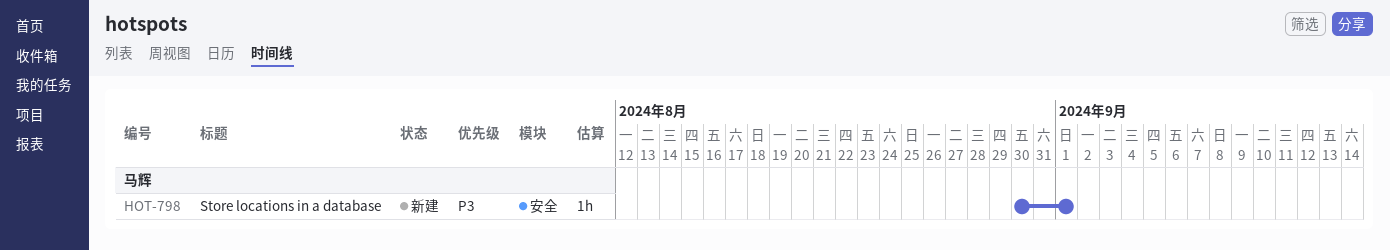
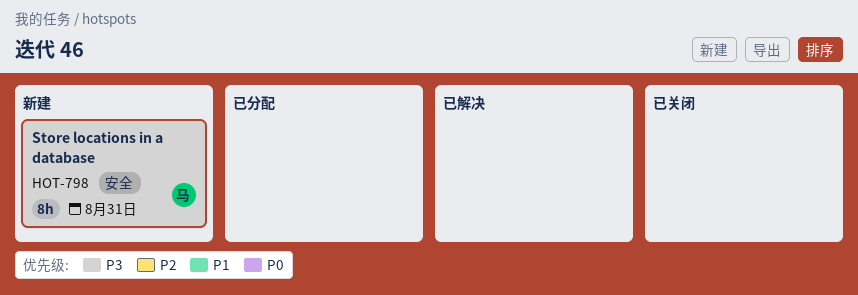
HOT-798, estimate: 1h -> 8h
HOT-798, due: Sep 1 -> Aug 31

